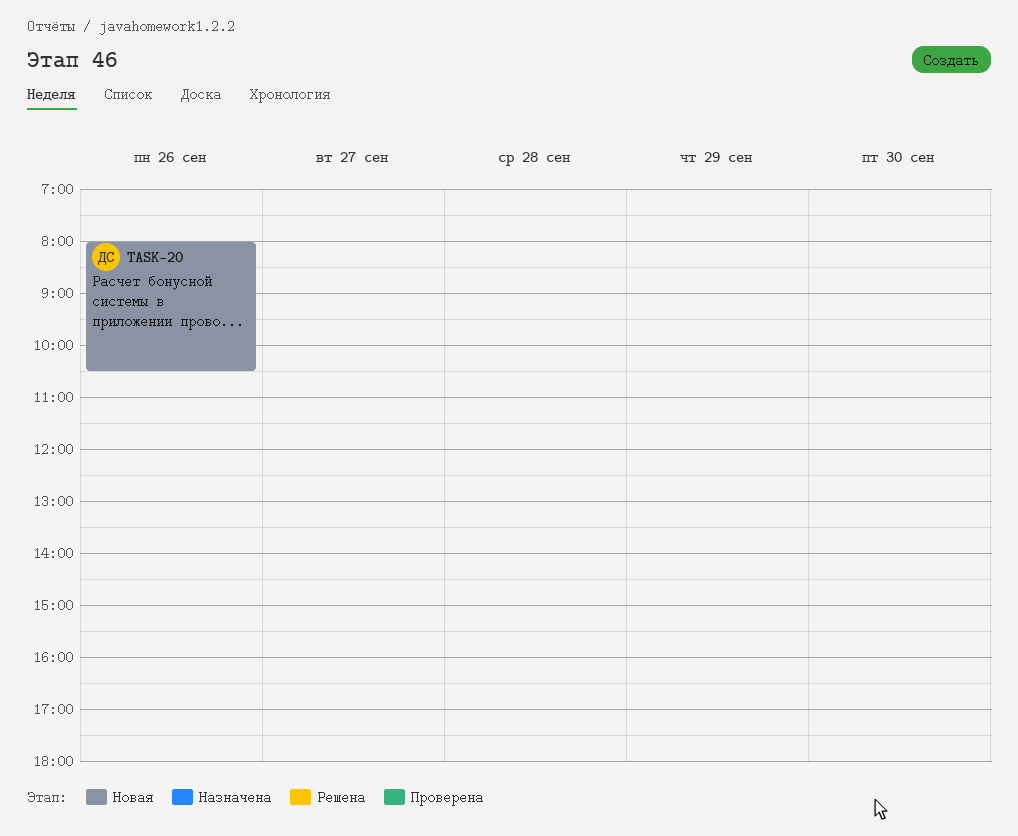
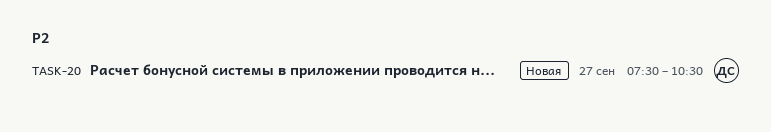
TASK-20, day: Sep 26 -> Sep 27
TASK-20, begins: 08:00 -> 07:30

